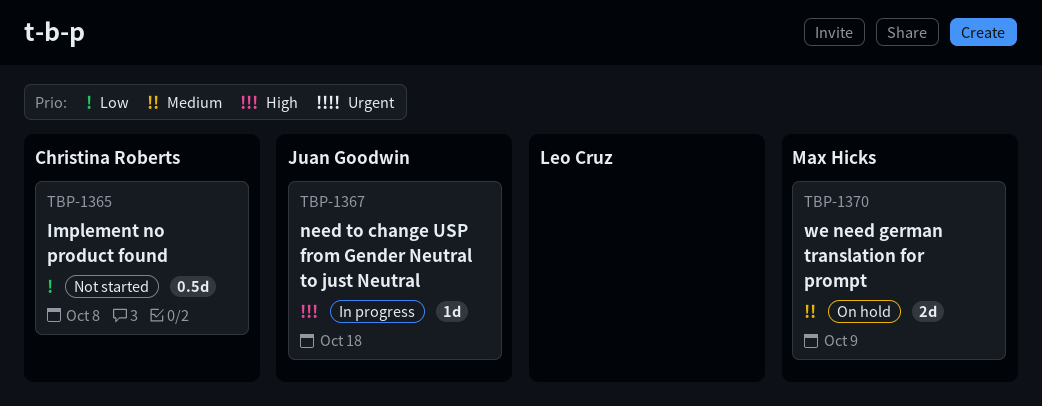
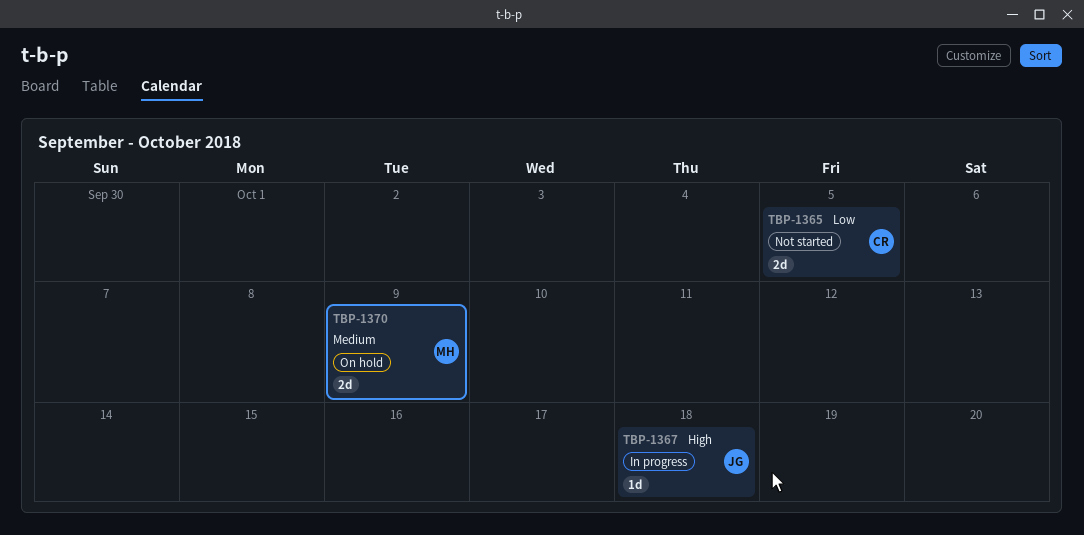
TBP-1365, estimate: 0.5d -> 2d
TBP-1365, due: Oct 8 -> Oct 5

